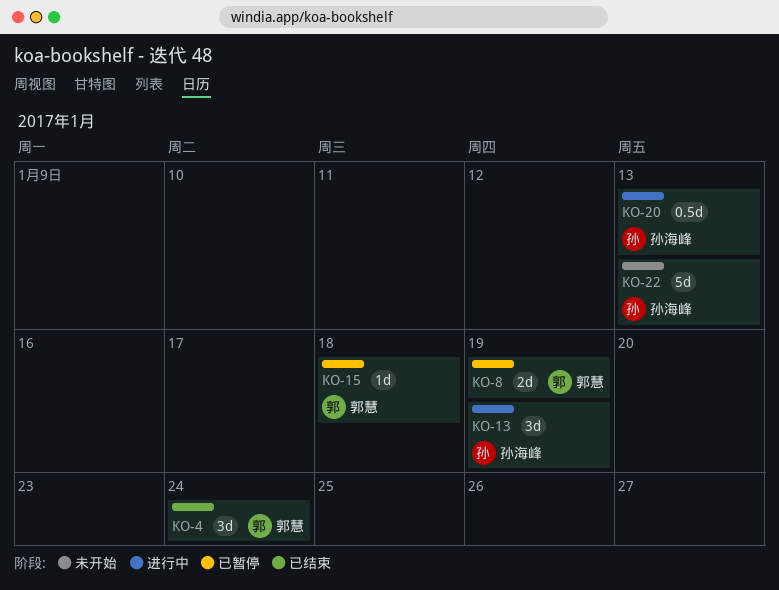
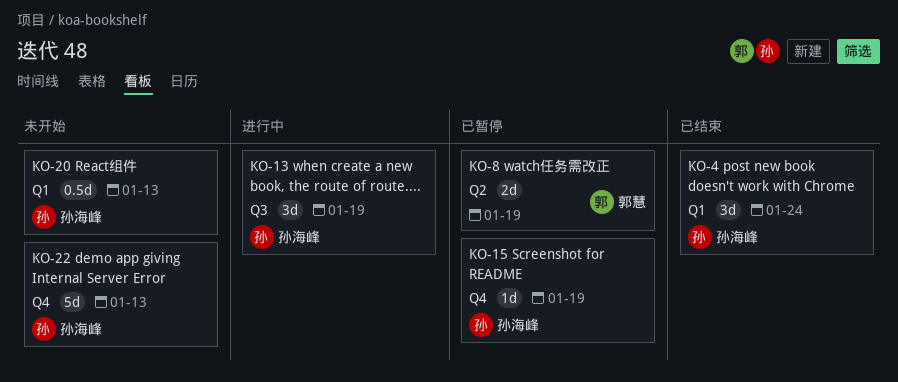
KO-4, owner: 郭慧 -> 孙海峰
KO-15, owner: 郭慧 -> 孙海峰
KO-15, due: Jan 18 -> Jan 19
KO-20, status: 进行中 -> 未开始

